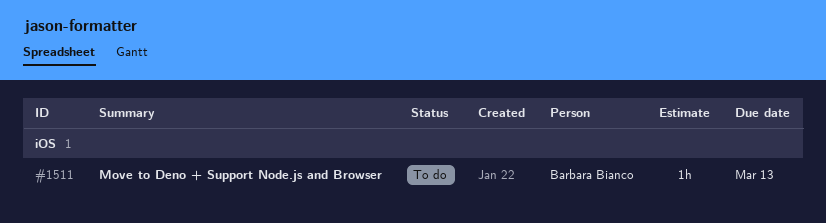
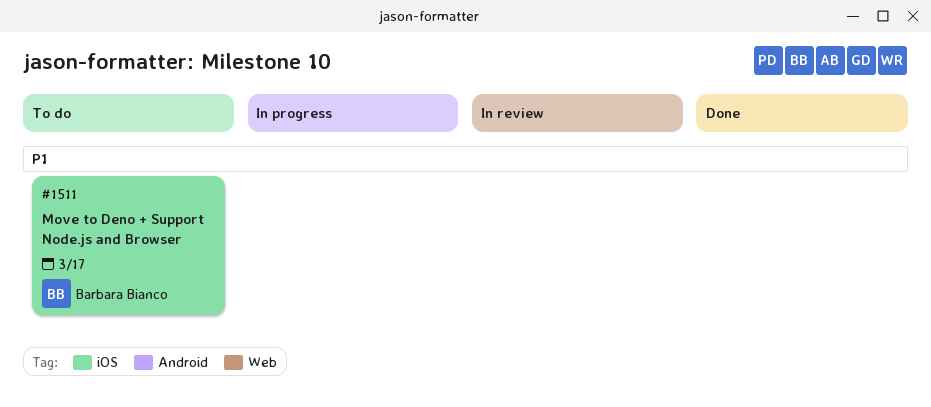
#1511, due: Mar 13 -> Mar 17

